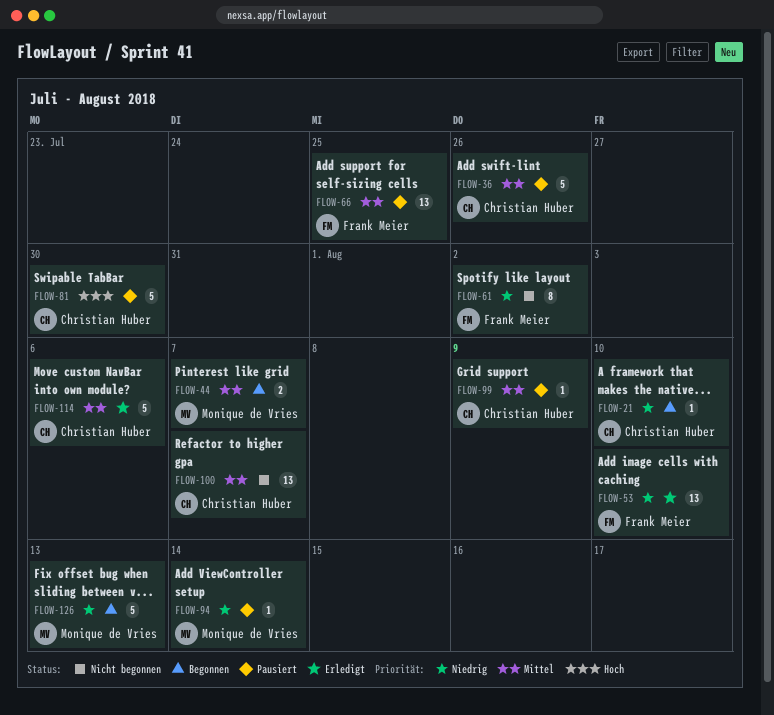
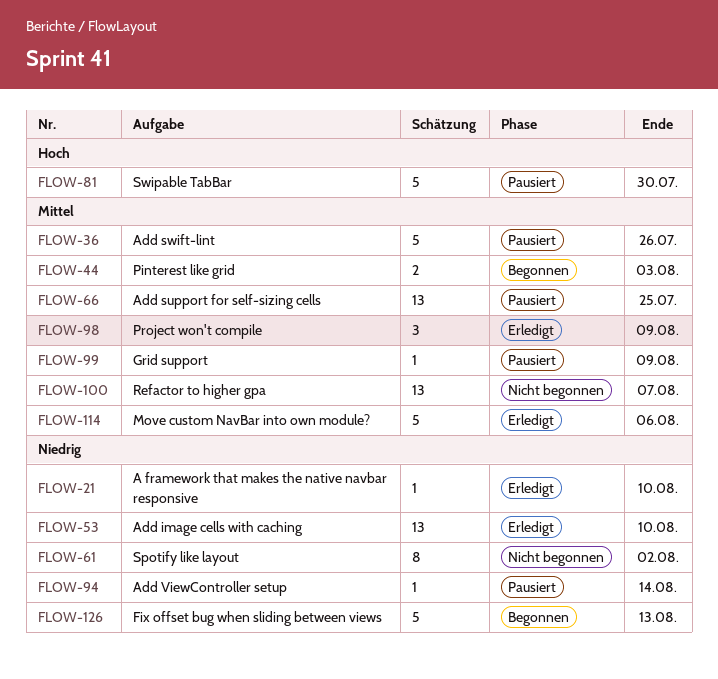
FLOW-21, status: Begonnen -> Erledigt
FLOW-44, due: Aug 7 -> Aug 3
FLOW-98: none -> present

